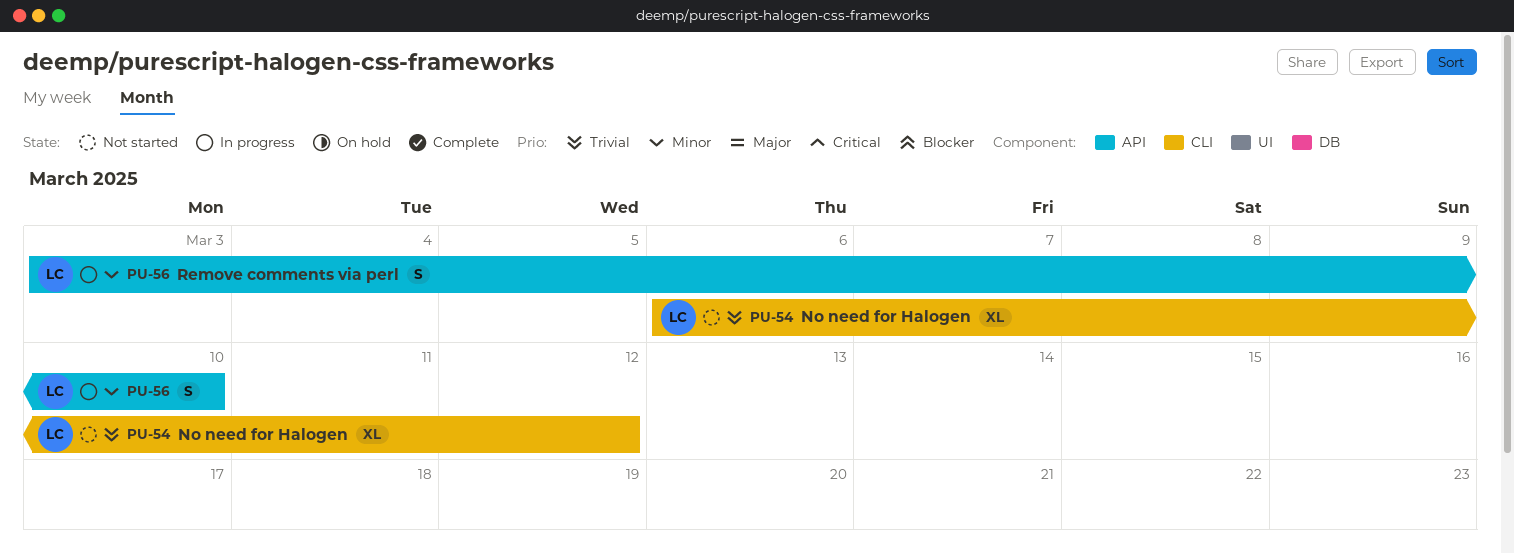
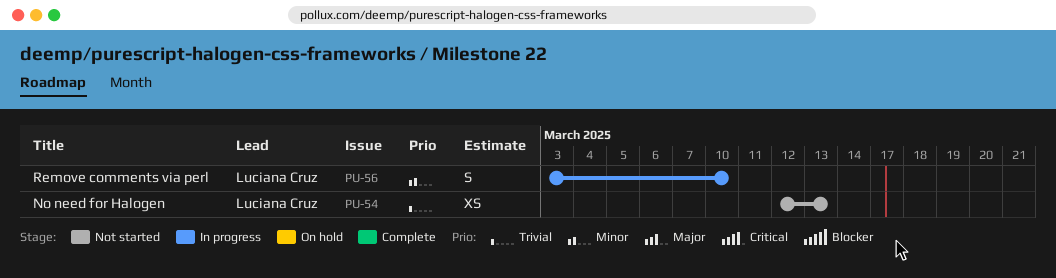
PU-54, estimate: XL -> XS
PU-54, start: Mar 6 -> Mar 12
PU-54, due: Mar 12 -> Mar 13

